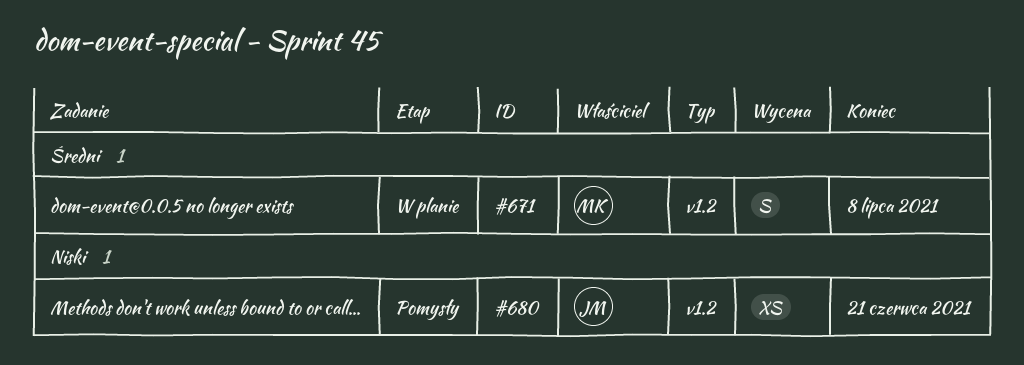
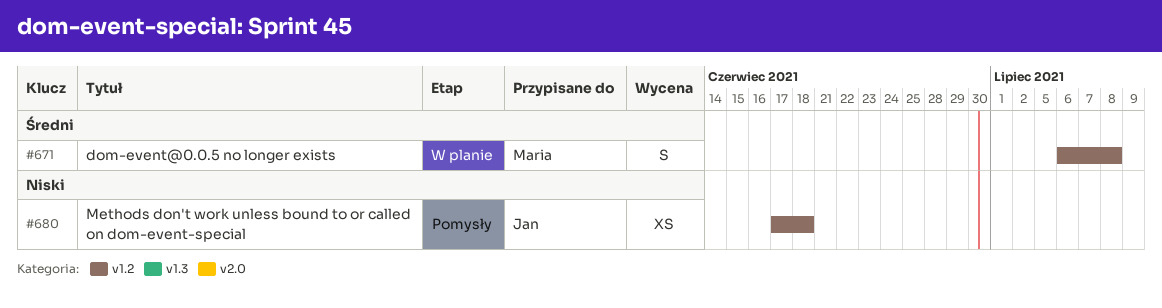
#680, due: Jun 21 -> Jun 18

